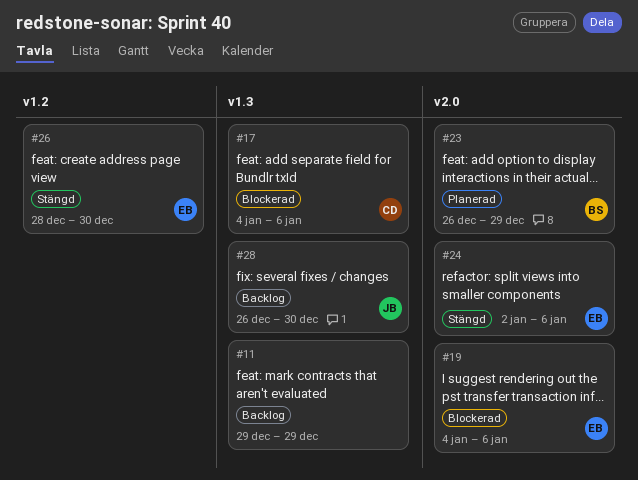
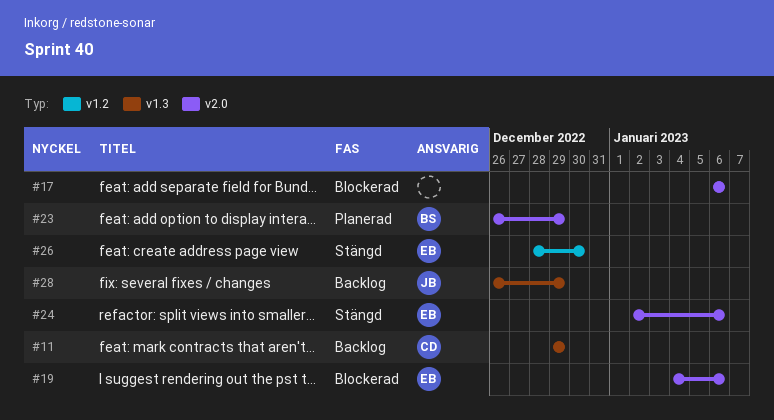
#11, owner: none -> CD
#17, owner: CD -> none
#17, label: v1.3 -> v2.0
#17, start: Jan 4 -> Jan 6
#28, due: Dec 30 -> Dec 29

